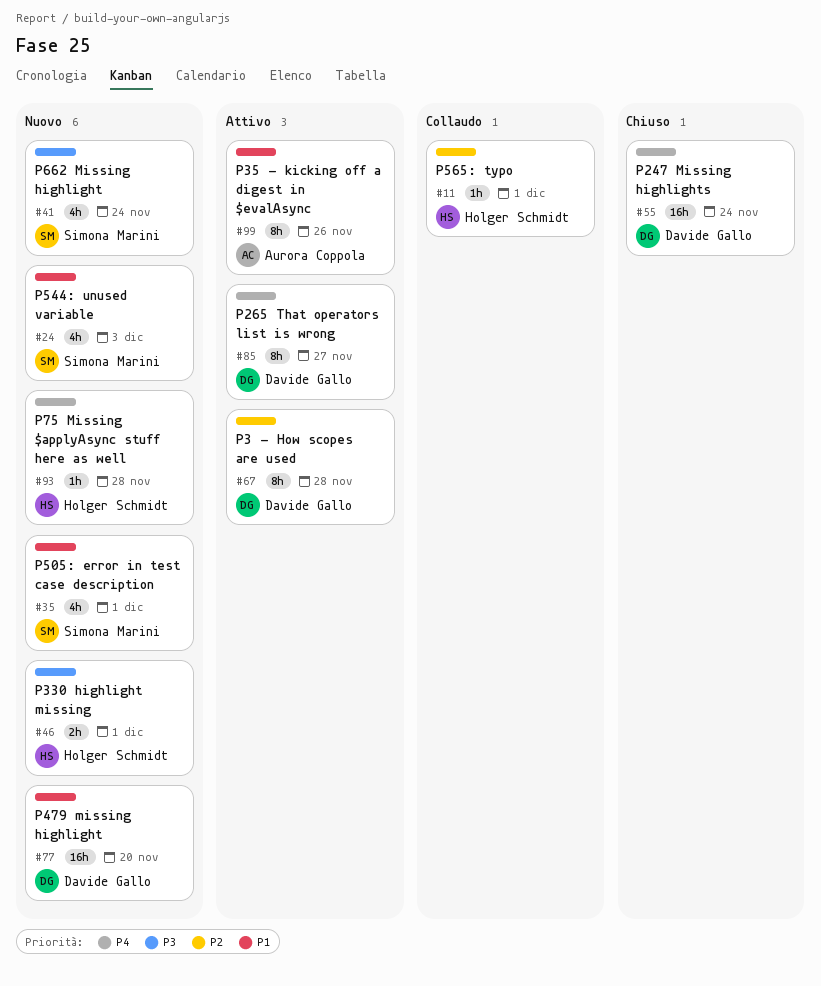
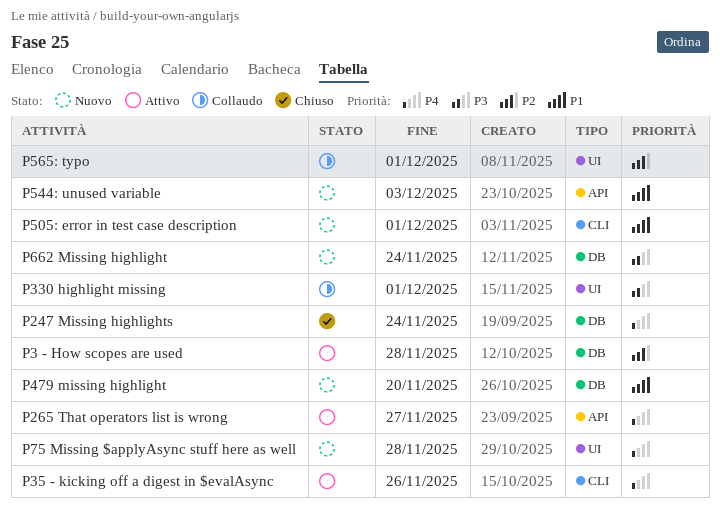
P330 highlight missing, status: Nuovo -> Collaudo
P35 - kicking off a digest in $evalAsync, priority: P1 -> P4

